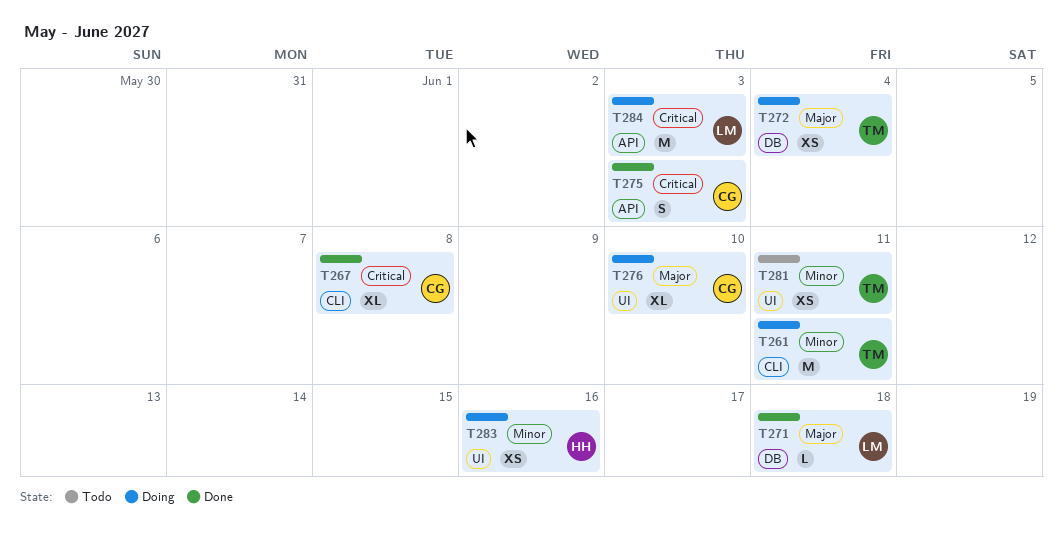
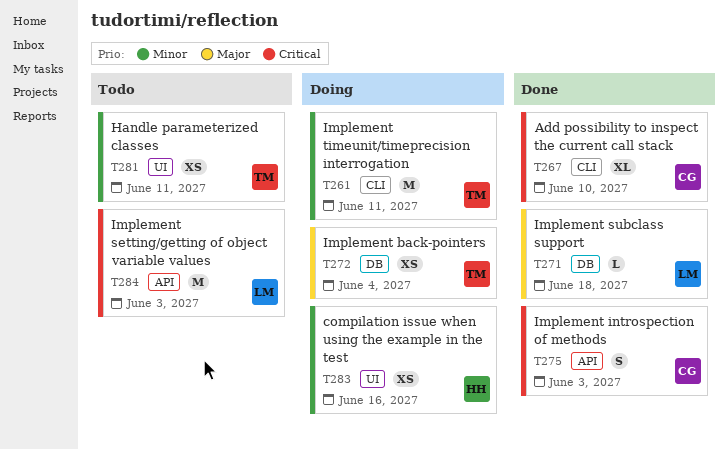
T267, due: Jun 8 -> Jun 10
T276: present -> none
T284, status: Doing -> Todo

